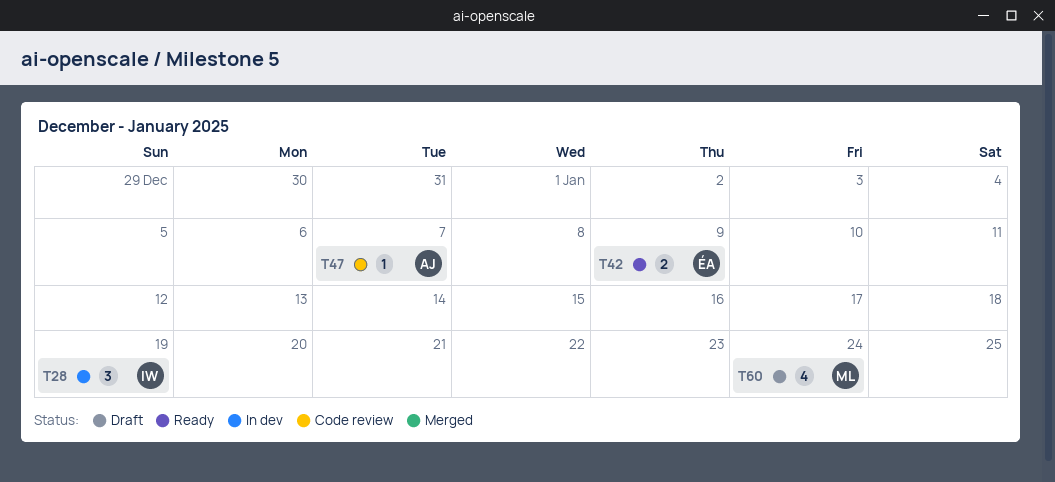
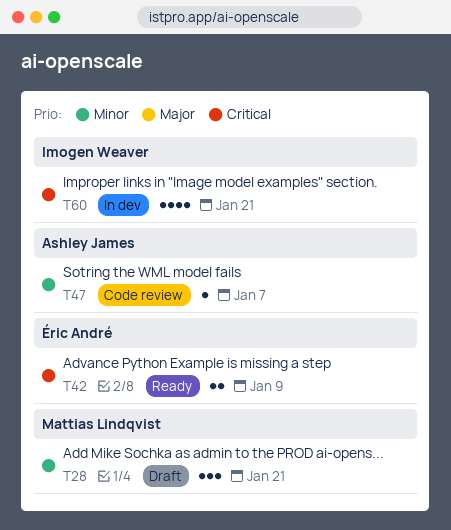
T28, status: In dev -> Draft
T28, owner: Imogen Weaver -> Mattias Lindqvist
T28, due: Jan 19 -> Jan 21
T60, status: Draft -> In dev
T60, owner: Mattias Lindqvist -> Imogen Weaver
T60, due: Jan 24 -> Jan 21

